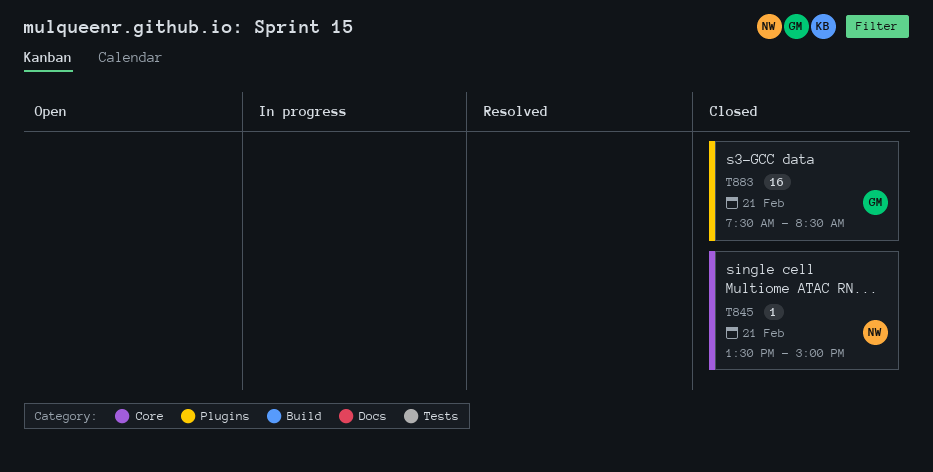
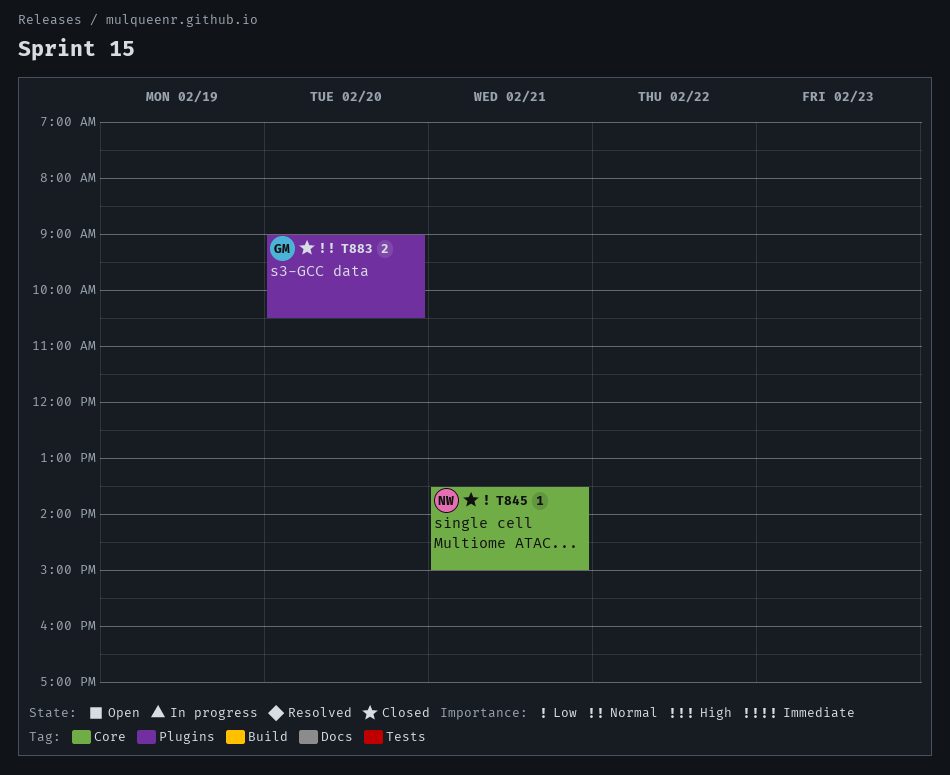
T883, estimate: 16 -> 2
T883, day: Feb 21 -> Feb 20
T883, begins: 07:30 -> 09:00
T883, ends: 08:30 -> 10:30

